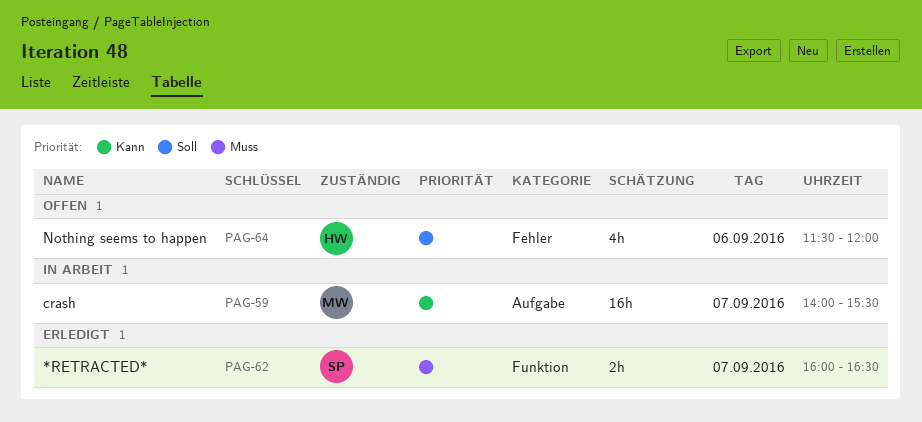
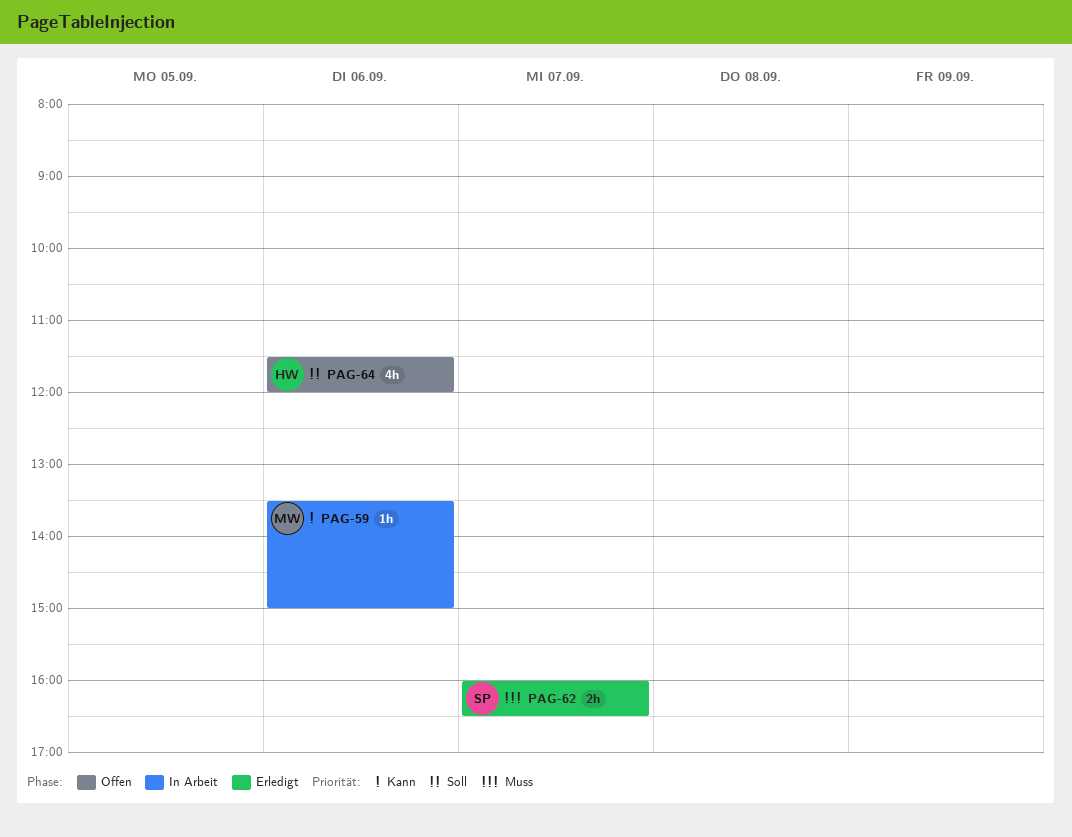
PAG-59, estimate: 16h -> 1h
PAG-59, day: Sep 7 -> Sep 6
PAG-59, begins: 14:00 -> 13:30
PAG-59, ends: 15:30 -> 15:00

